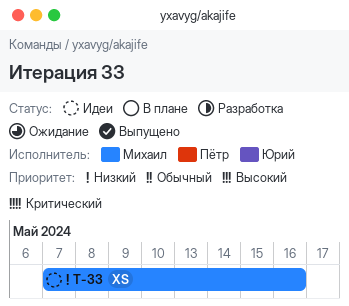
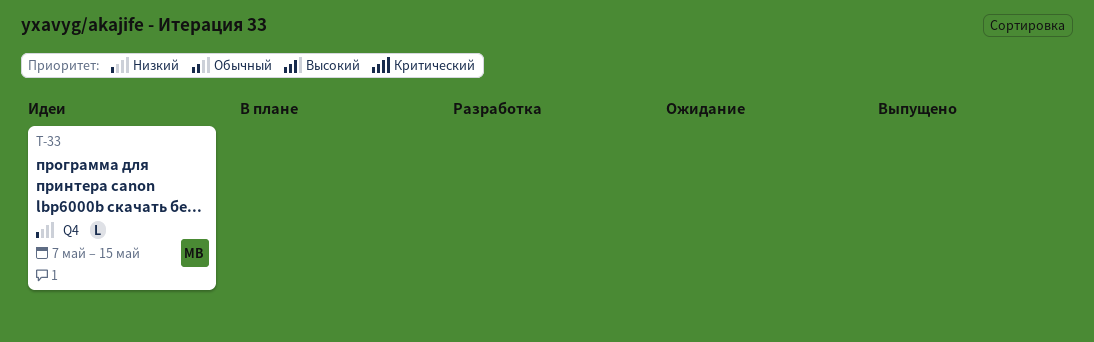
T-33, estimate: XS -> L
T-33, due: May 16 -> May 15

